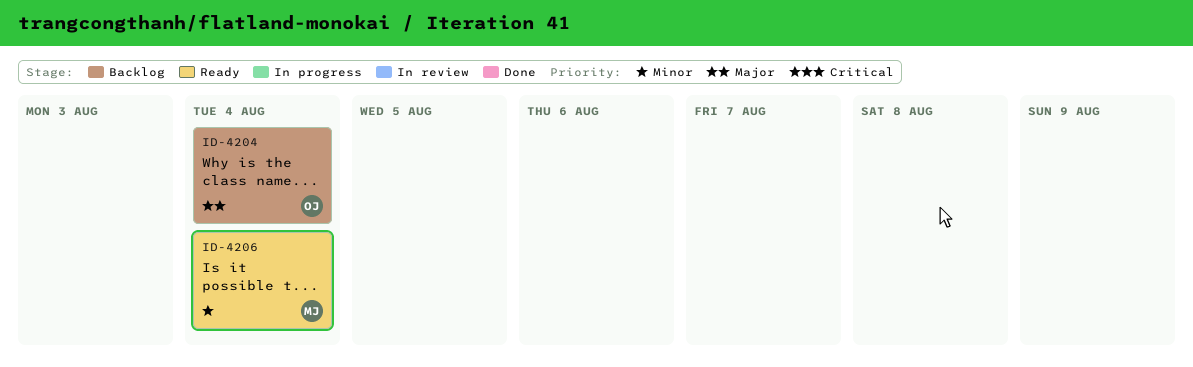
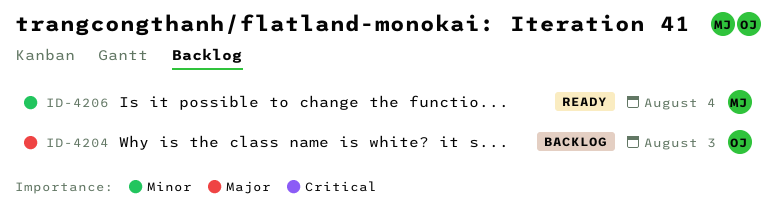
ID-4204, due: Aug 4 -> Aug 3

